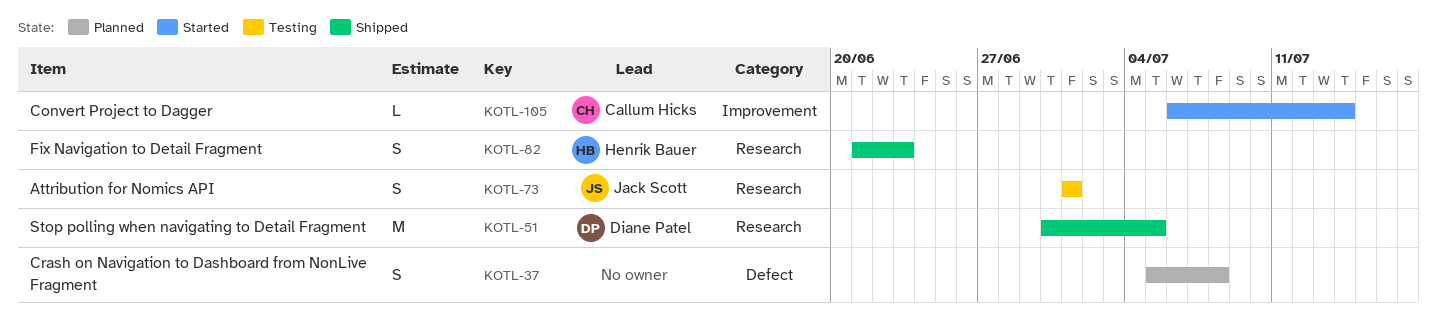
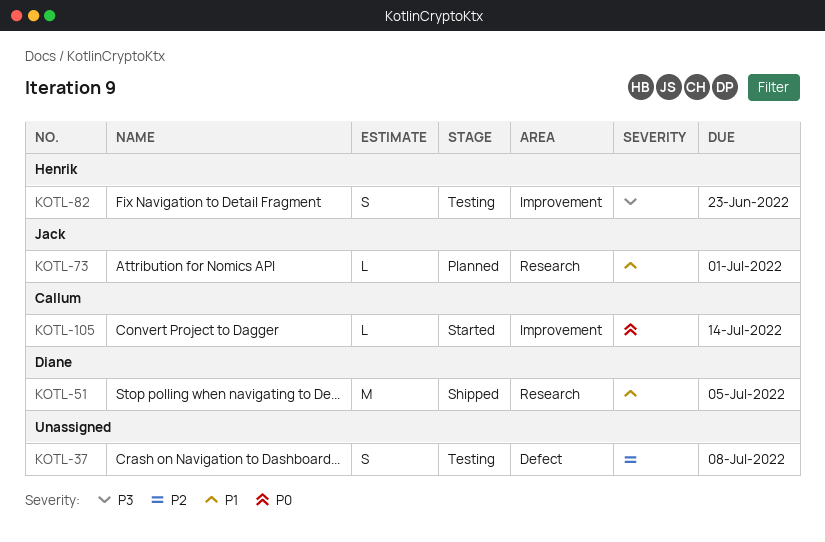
KOTL-37, status: Planned -> Testing
KOTL-73, status: Testing -> Planned
KOTL-73, estimate: S -> L
KOTL-82, status: Shipped -> Testing
KOTL-82, label: Research -> Improvement

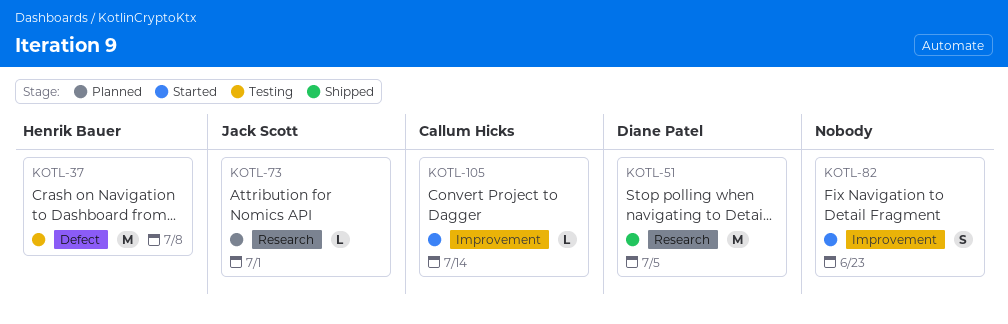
KOTL-37, owner: none -> Henrik Bauer
KOTL-37, estimate: S -> M
KOTL-82, status: Testing -> Started
KOTL-82, owner: Henrik Bauer -> none

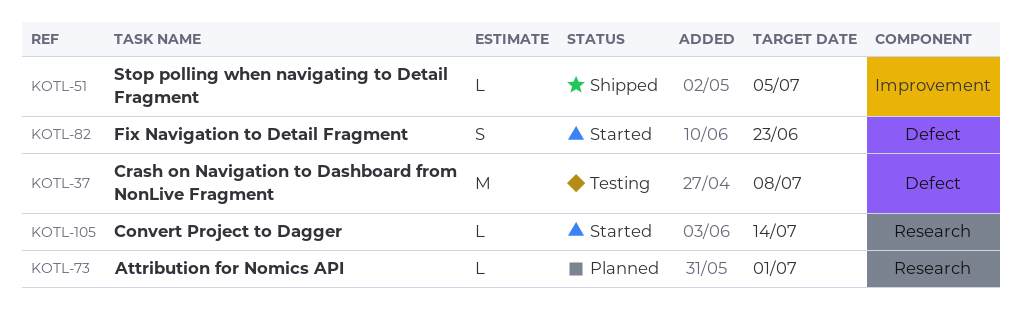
KOTL-51, label: Research -> Improvement
KOTL-51, estimate: M -> L
KOTL-82, label: Improvement -> Defect
KOTL-105, label: Improvement -> Research

